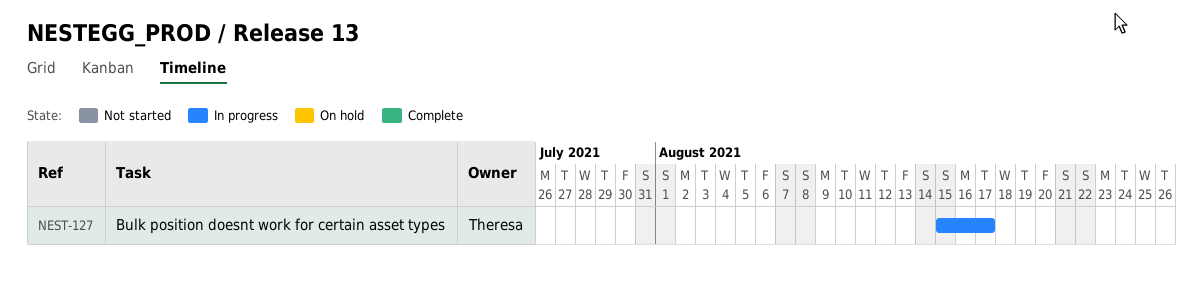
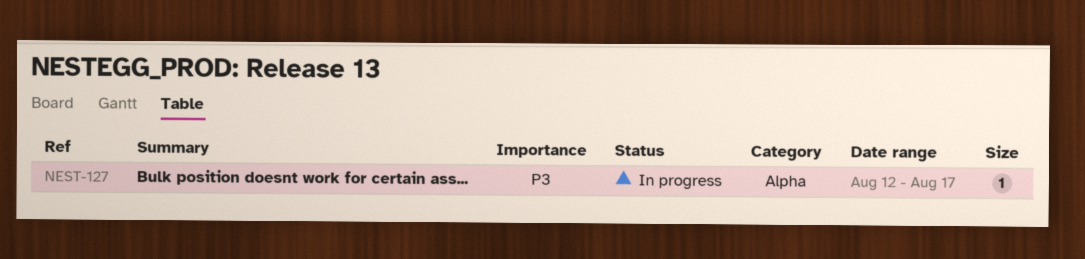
NEST-127, start: Aug 15 -> Aug 12

